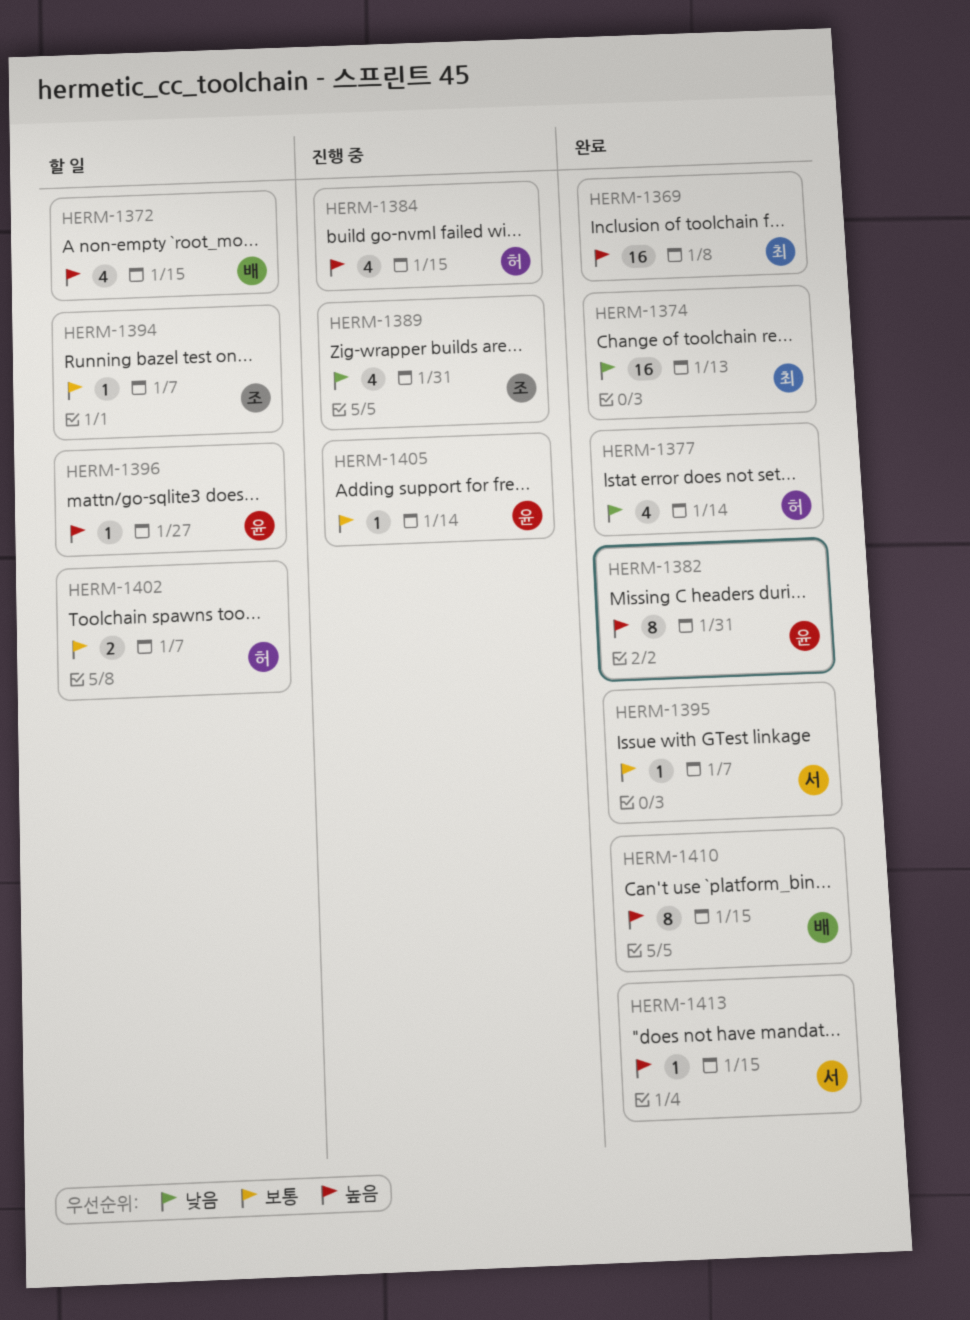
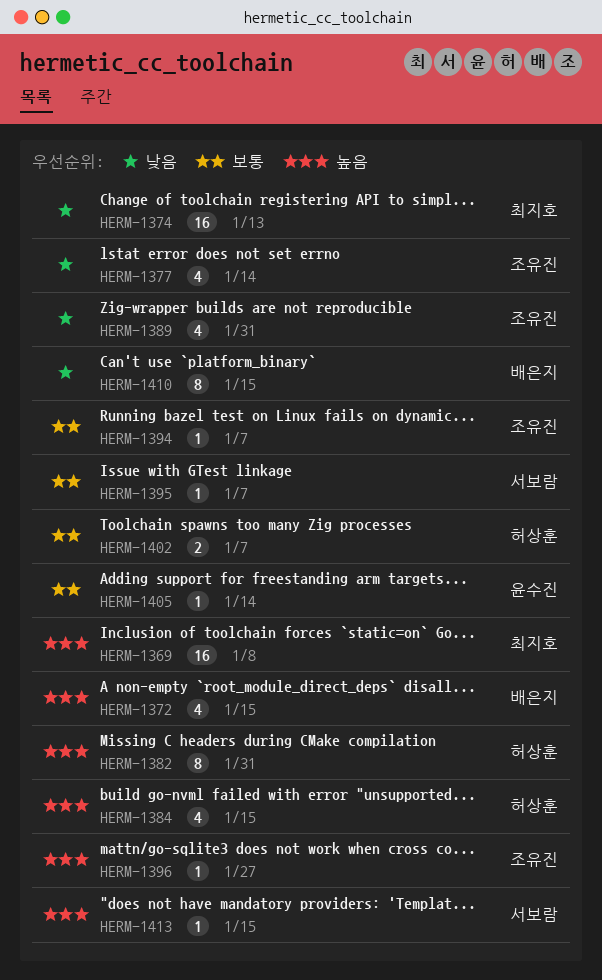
HERM-1377, owner: 허상훈 -> 조유진
HERM-1382, owner: 윤수진 -> 허상훈
HERM-1396, owner: 윤수진 -> 조유진
HERM-1410, priority: 높음 -> 낮음

